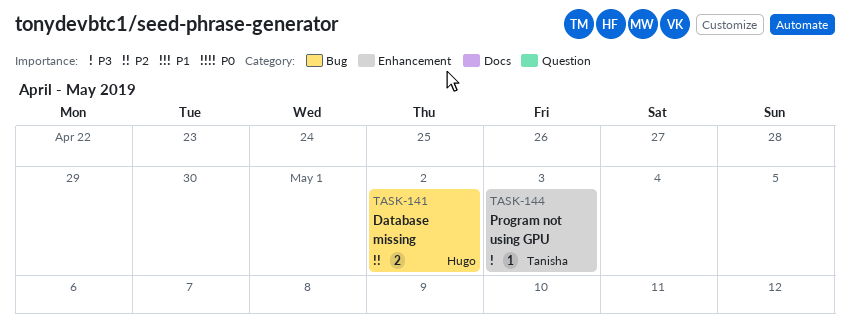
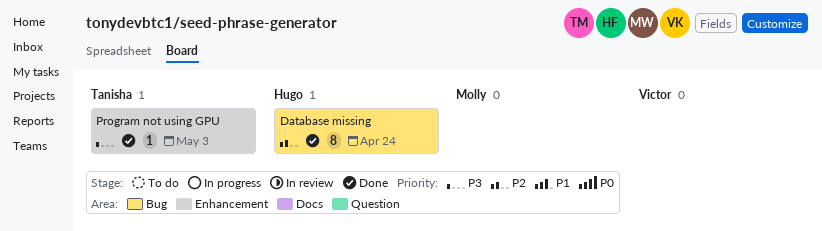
Database missing, estimate: 2 -> 8
Database missing, due: May 2 -> Apr 24

